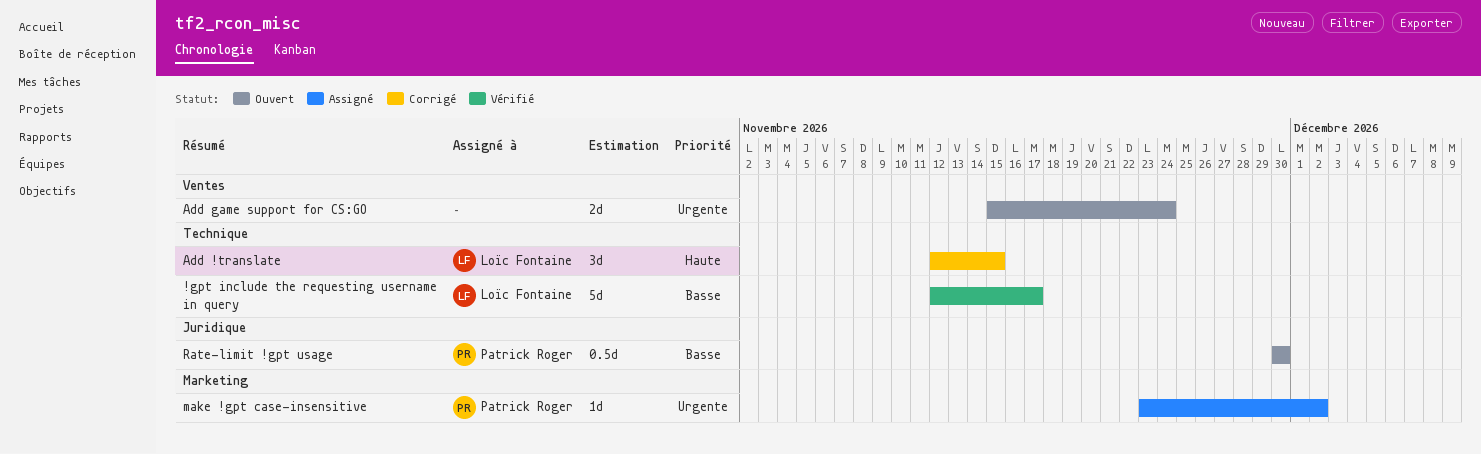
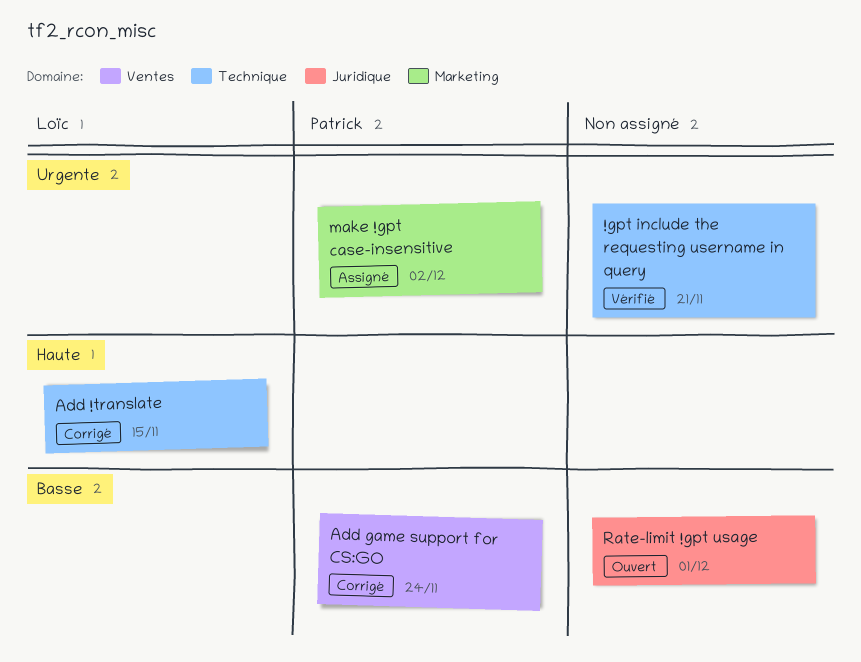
!gpt include the requesting username in query, owner: Loïc Fontaine -> none
!gpt include the requesting username in query, priority: Basse -> Urgente
!gpt include the requesting username in query, due: Nov 17 -> Nov 21
Add game support for CS:GO, status: Ouvert -> Corrigé
Add game support for CS:GO, owner: none -> Patrick Roger
Add game support for CS:GO, priority: Urgente -> Basse
Rate-limit !gpt usage, owner: Patrick Roger -> none
Rate-limit !gpt usage, due: Nov 30 -> Dec 1

